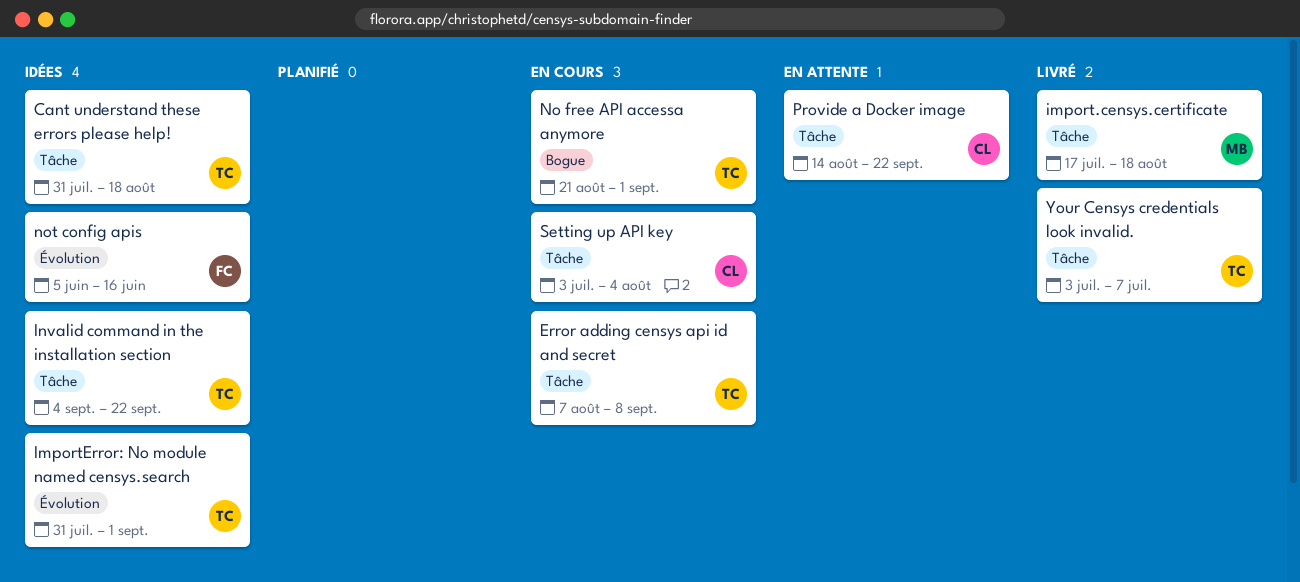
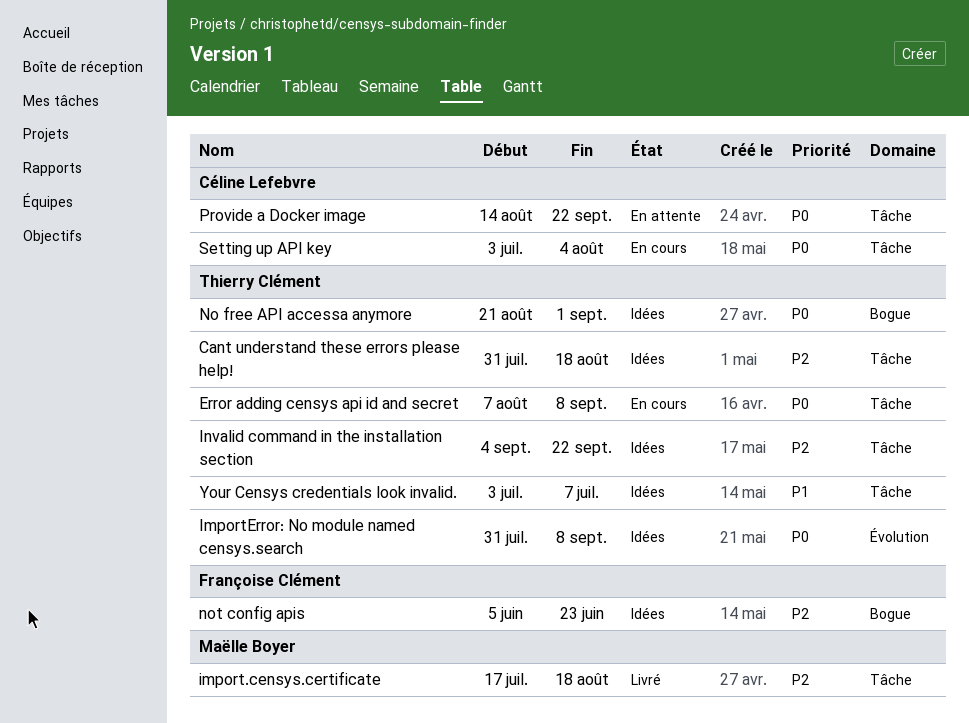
ImportError: No module named censys.search, due: Sep 1 -> Sep 8
No free API accessa anymore, status: En cours -> Idées
not config apis, label: Évolution -> Bogue
not config apis, due: Jun 16 -> Jun 23
Your Censys credentials look invalid., status: Livré -> Idées

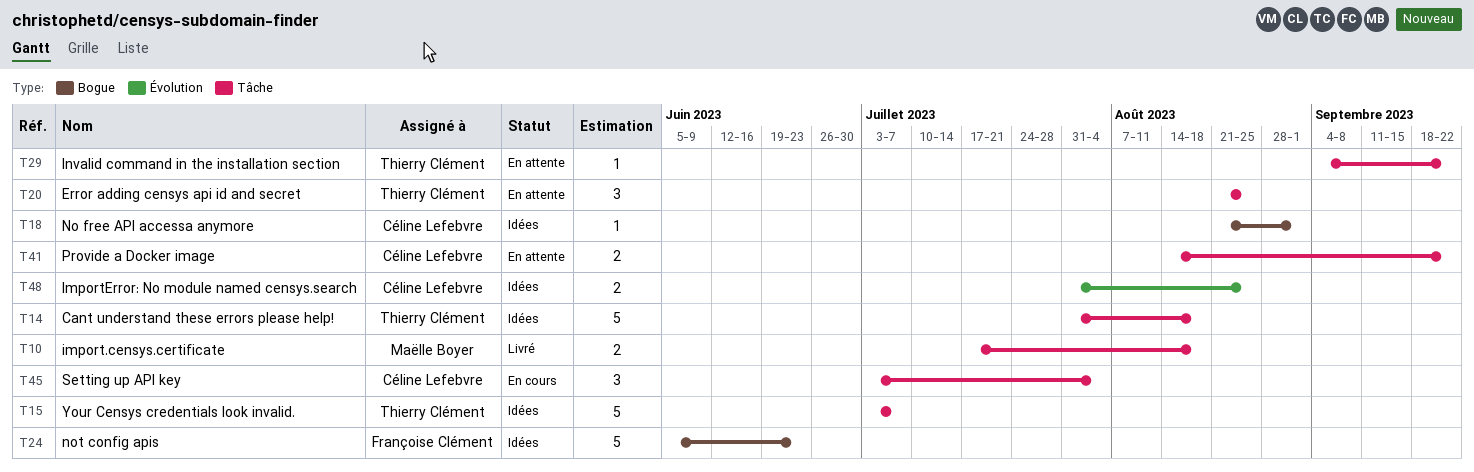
Error adding censys api id and secret, status: En cours -> En attente
Error adding censys api id and secret, start: Aug 7 -> Aug 21
Error adding censys api id and secret, due: Sep 8 -> Aug 25
ImportError: No module named censys.search, owner: Thierry Clément -> Céline Lefebvre
ImportError: No module named censys.search, due: Sep 8 -> Aug 25
Invalid command in the installation section, status: Idées -> En attente
No free API accessa anymore, owner: Thierry Clément -> Céline Lefebvre

